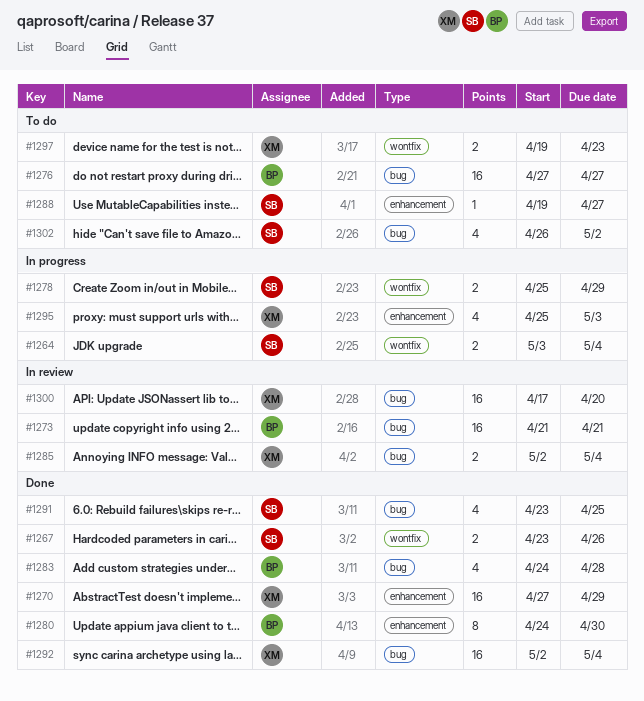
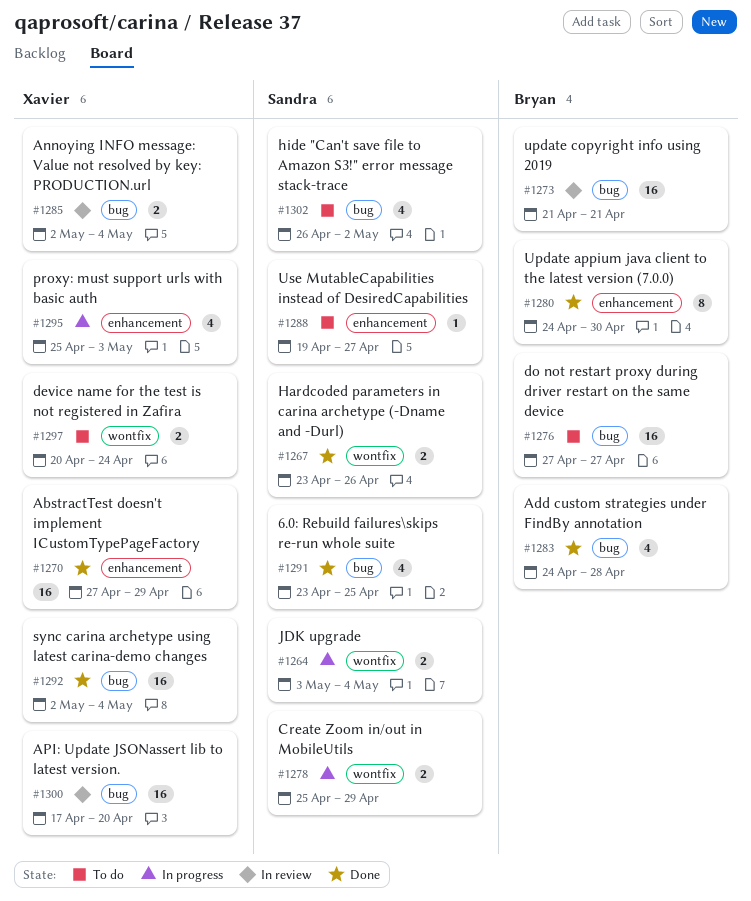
#1297, start: Apr 19 -> Apr 20
#1297, due: Apr 23 -> Apr 24

